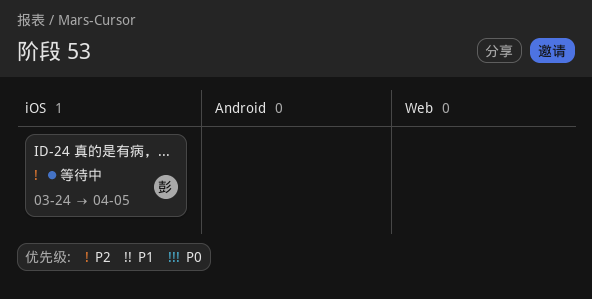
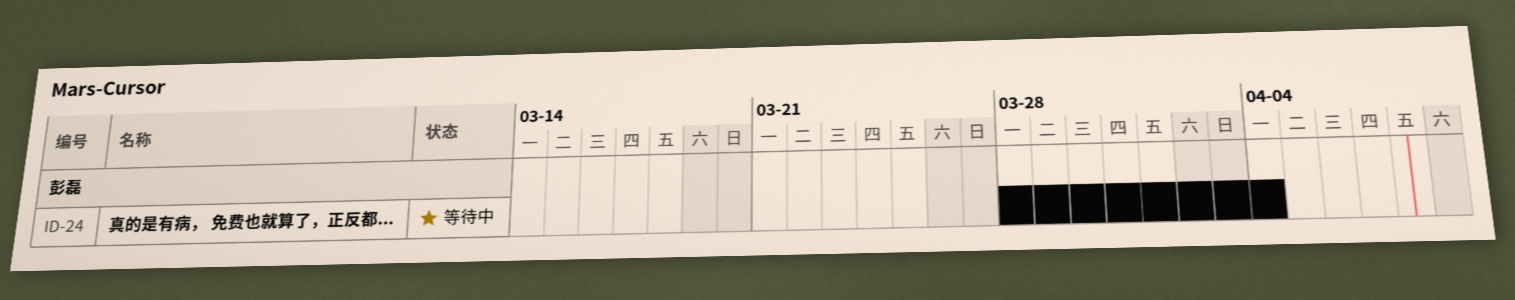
ID-24, start: Mar 24 -> Mar 28
ID-24, due: Apr 5 -> Apr 4

